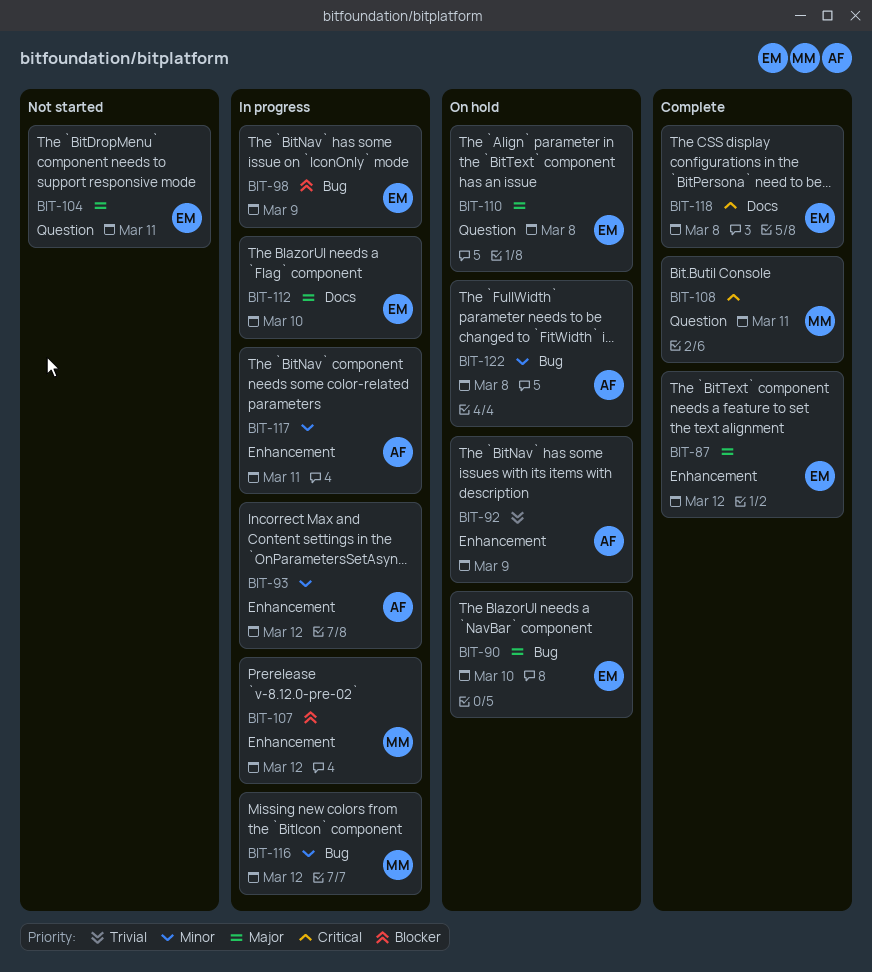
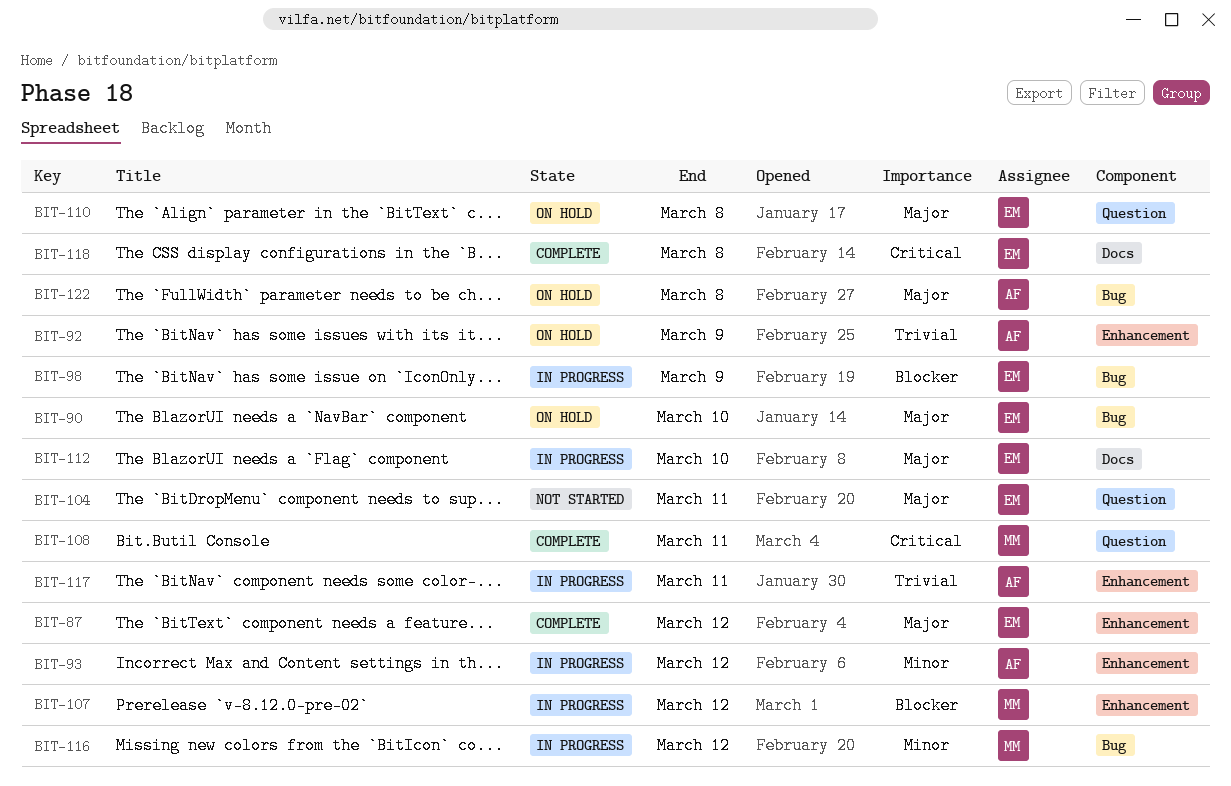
BIT-117, priority: Minor -> Trivial
BIT-122, priority: Minor -> Major

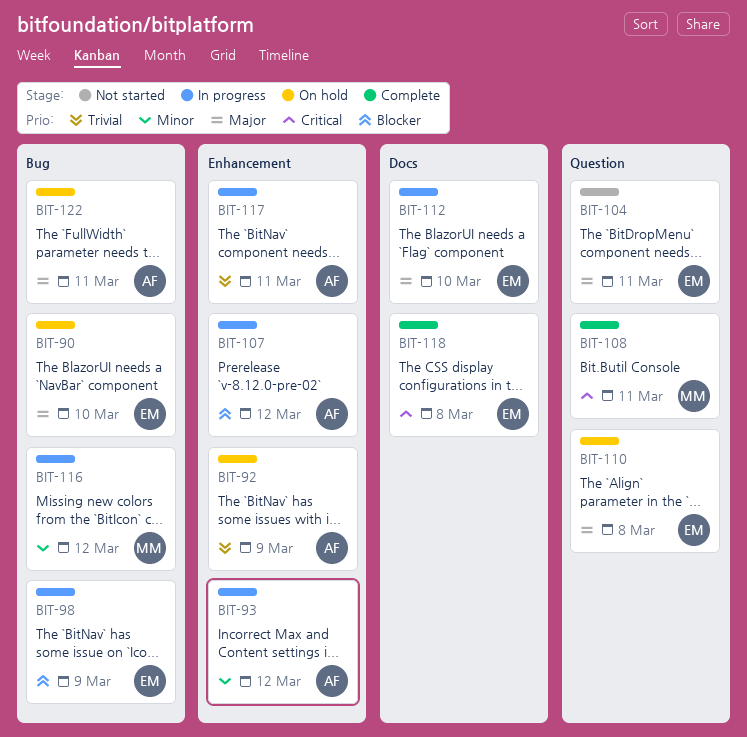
BIT-87: present -> none
BIT-107, owner: MM -> AF
BIT-122, due: Mar 8 -> Mar 11

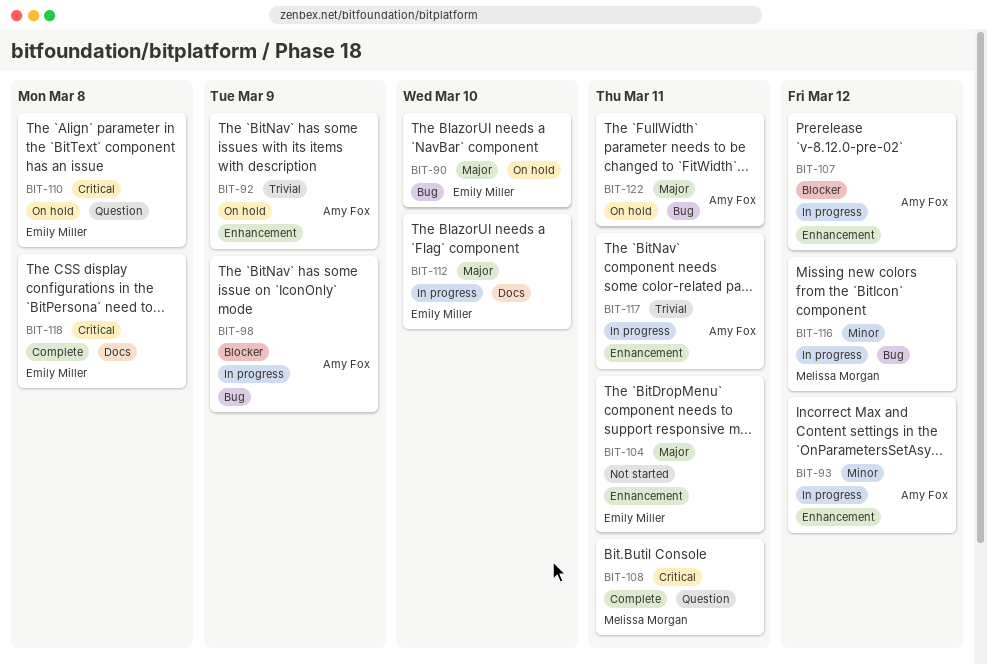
BIT-98, owner: Emily Miller -> Amy Fox
BIT-104, label: Question -> Enhancement
BIT-110, priority: Major -> Critical

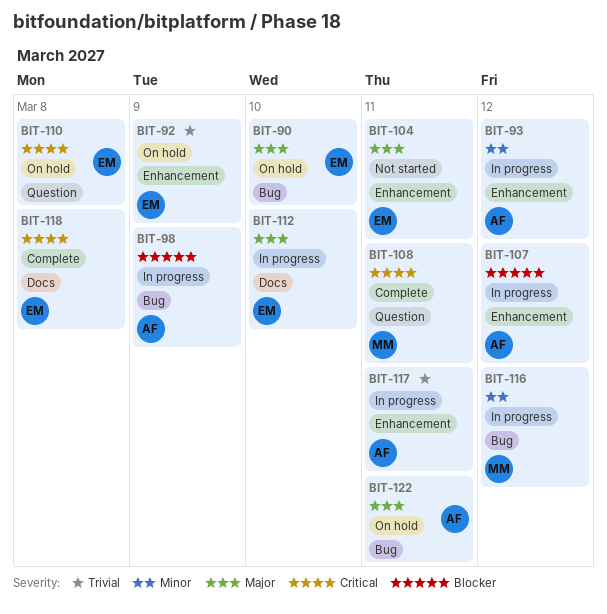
BIT-92, owner: Amy Fox -> Emily Miller

